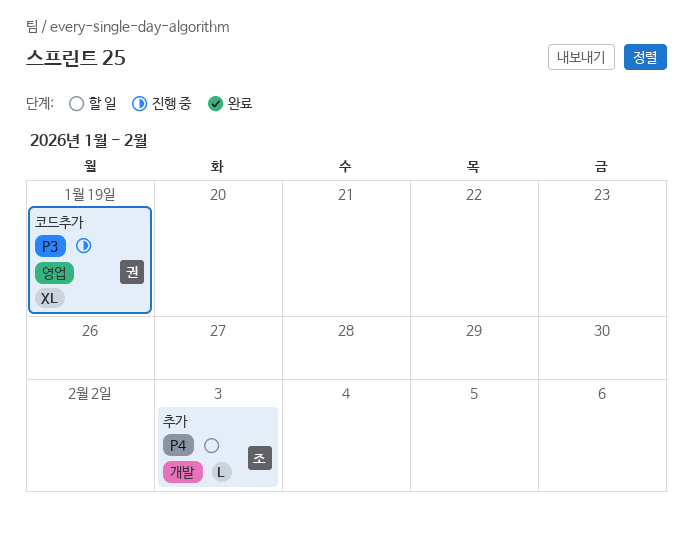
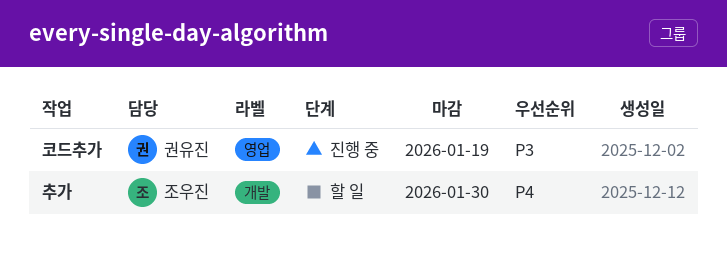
추가, due: Feb 3 -> Jan 30

